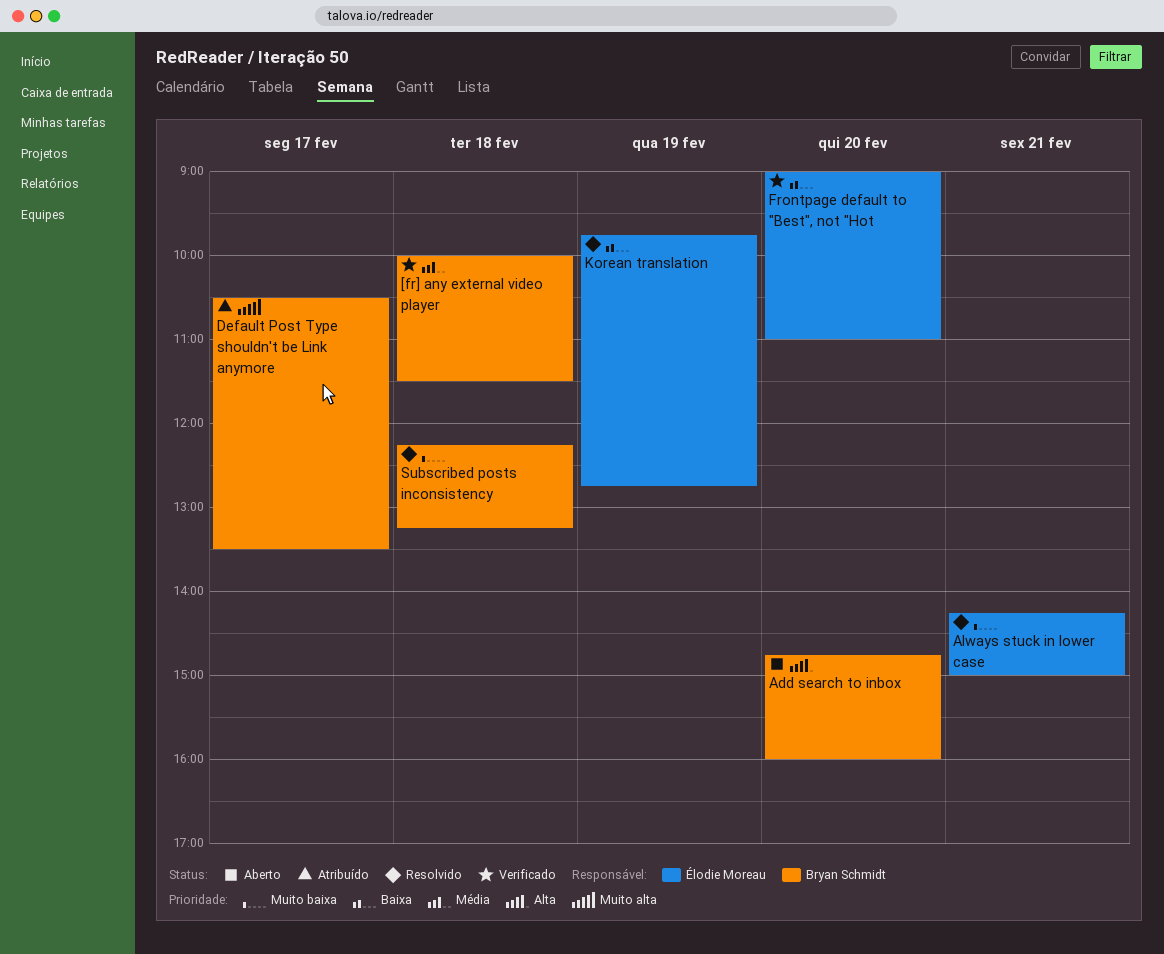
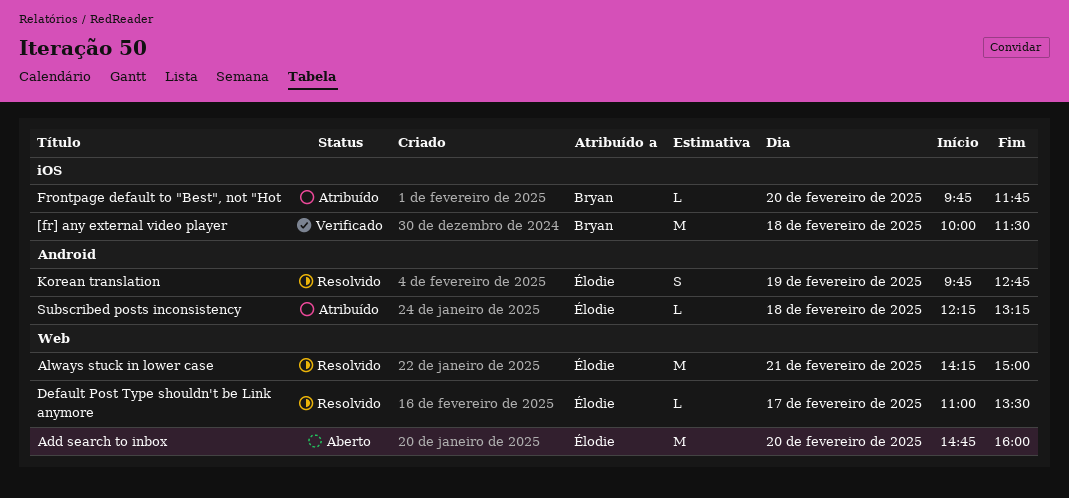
Add search to inbox, owner: Bryan Schmidt -> Élodie Moreau
Default Post Type shouldn't be Link anymore, status: Atribuído -> Resolvido
Default Post Type shouldn't be Link anymore, owner: Bryan Schmidt -> Élodie Moreau
Default Post Type shouldn't be Link anymore, begins: 10:30 -> 11:00
Frontpage default to "Best", not "Hot, status: Verificado -> Atribuído
Frontpage default to "Best", not "Hot, owner: Élodie Moreau -> Bryan Schmidt
Frontpage default to "Best", not "Hot, begins: 09:00 -> 09:45
Frontpage default to "Best", not "Hot, ends: 11:00 -> 11:45
Subscribed posts inconsistency, status: Resolvido -> Atribuído
Subscribed posts inconsistency, owner: Bryan Schmidt -> Élodie Moreau

